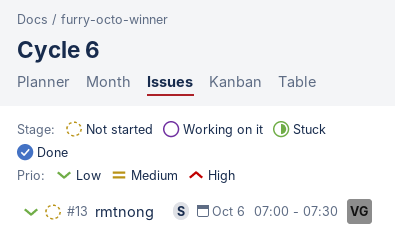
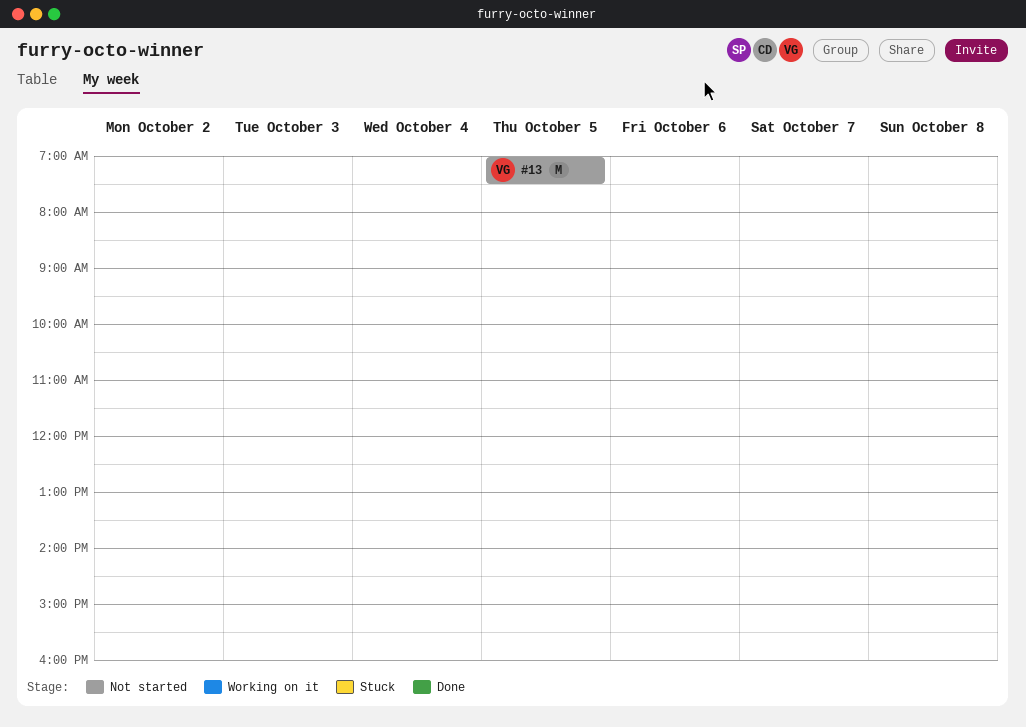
#13, estimate: S -> M
#13, day: Oct 6 -> Oct 5

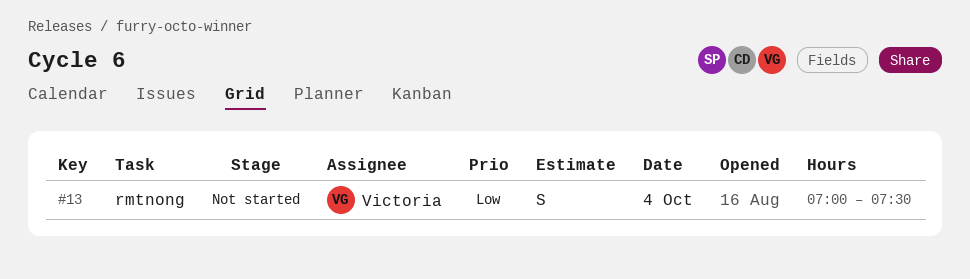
#13, estimate: M -> S
#13, day: Oct 5 -> Oct 4

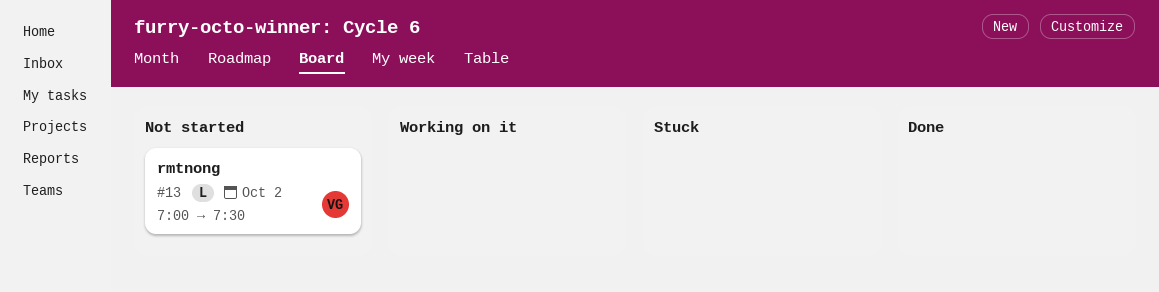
#13, estimate: S -> L
#13, day: Oct 4 -> Oct 2

